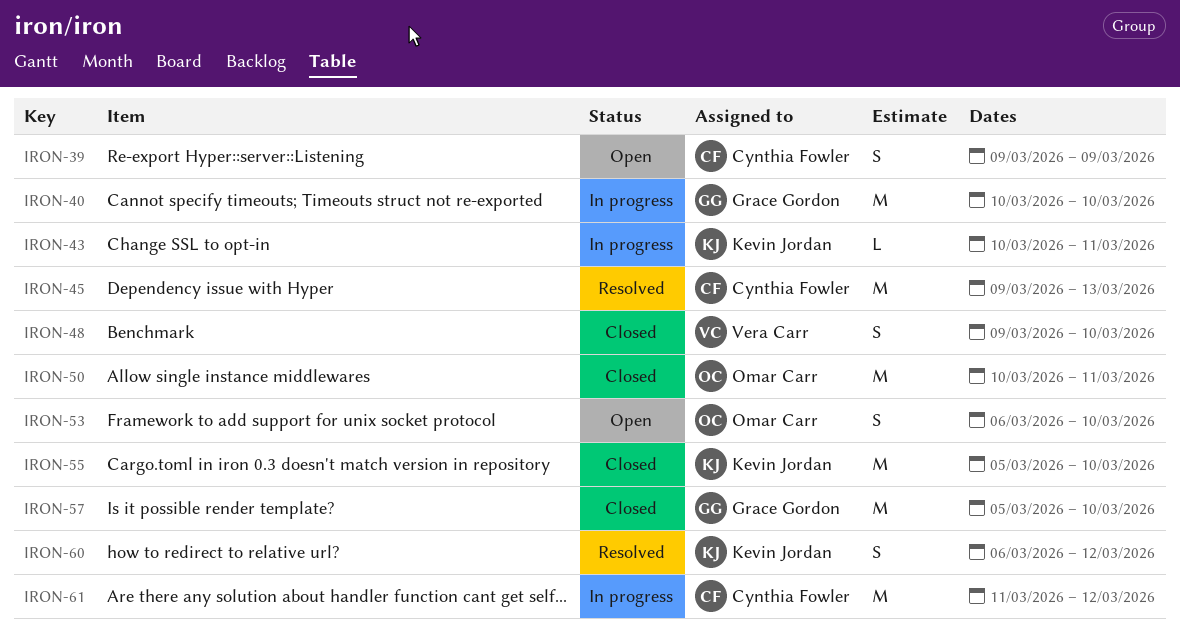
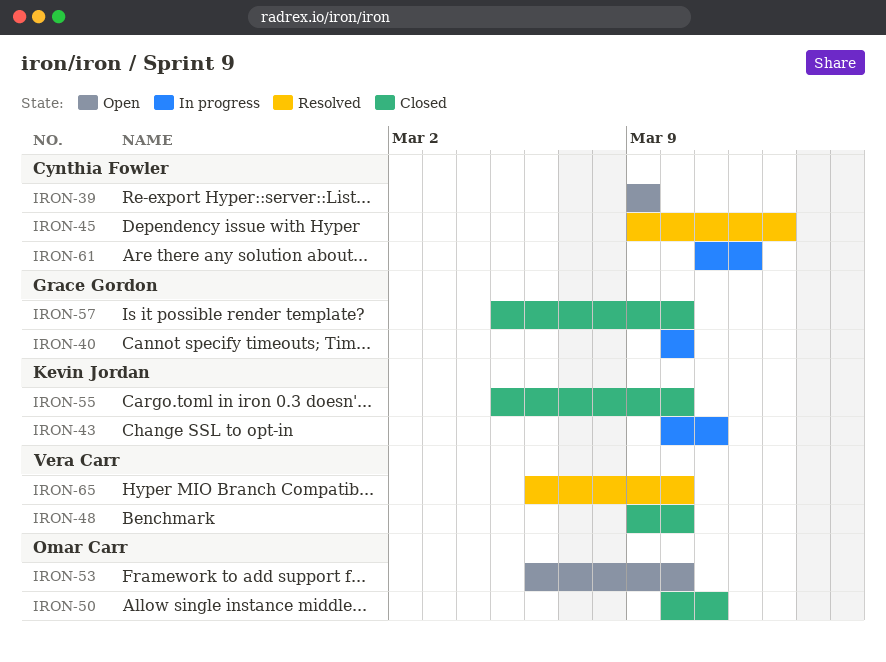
IRON-60: present -> none
IRON-65: none -> present

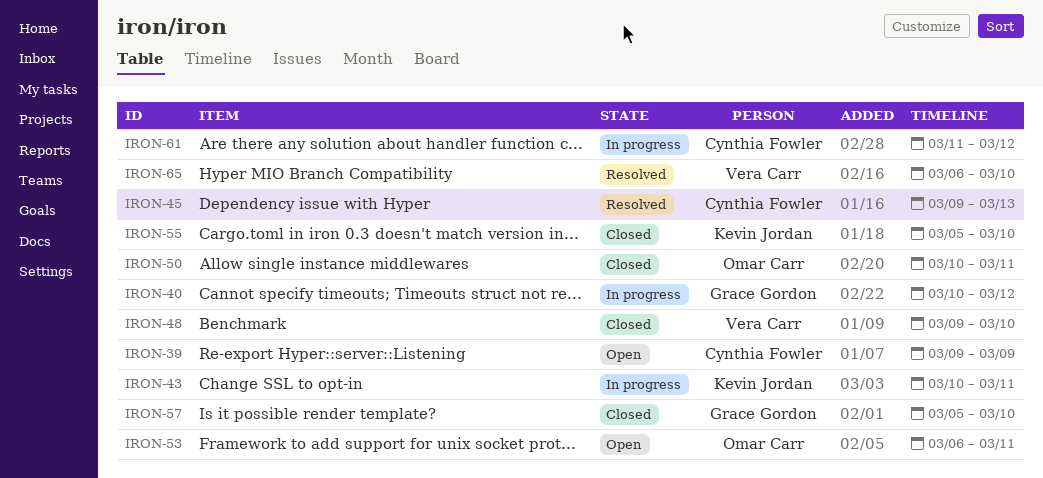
IRON-40, due: Mar 10 -> Mar 12
IRON-53, due: Mar 10 -> Mar 11

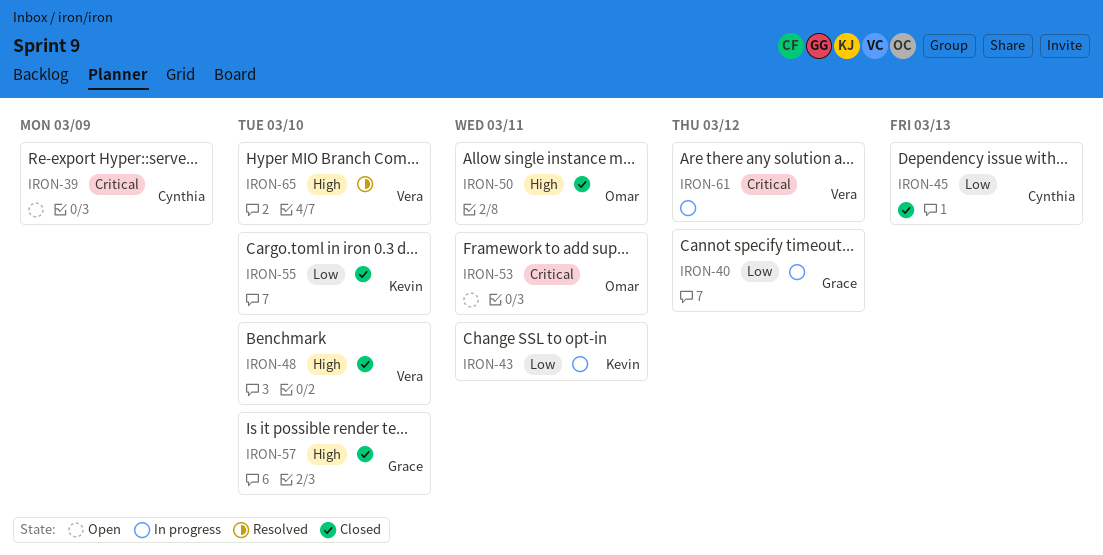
IRON-45, status: Resolved -> Closed
IRON-61, owner: Cynthia Fowler -> Vera Carr

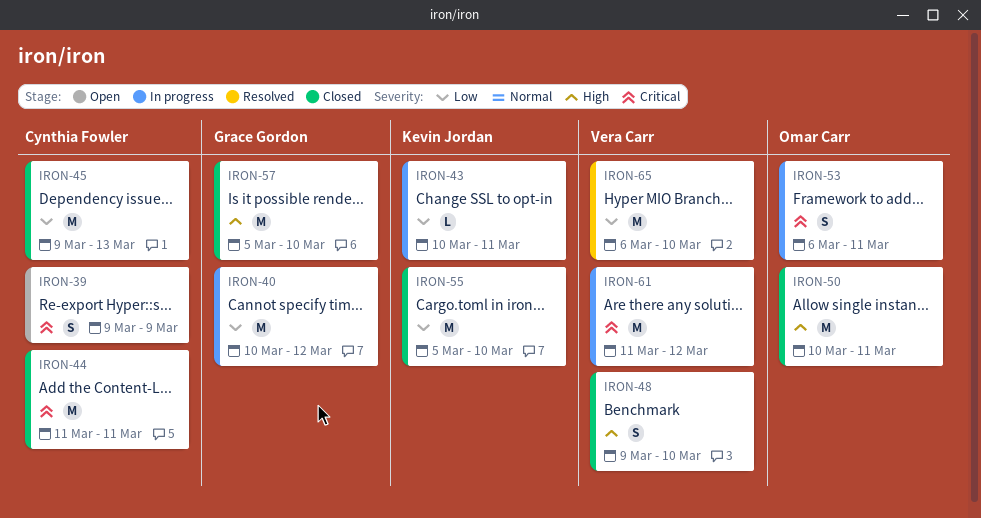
IRON-44: none -> present
IRON-53, status: Open -> In progress
IRON-65, priority: High -> Low

